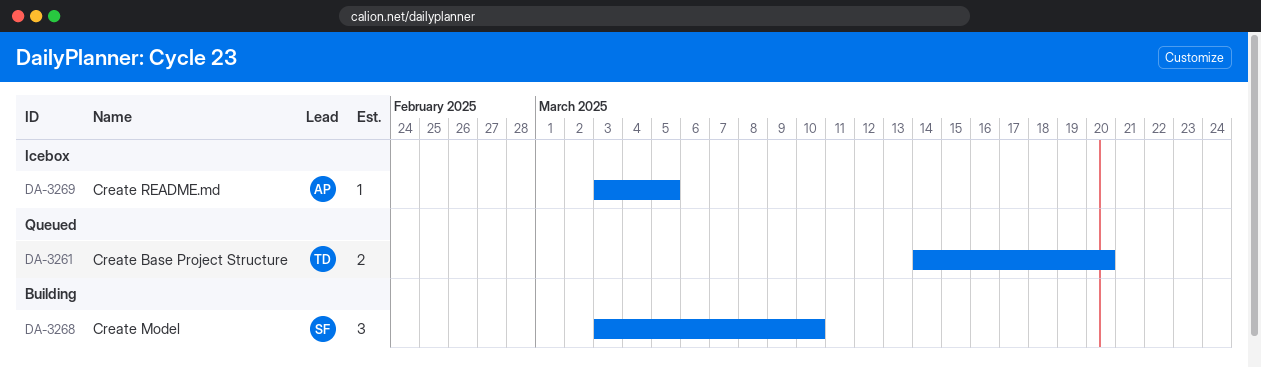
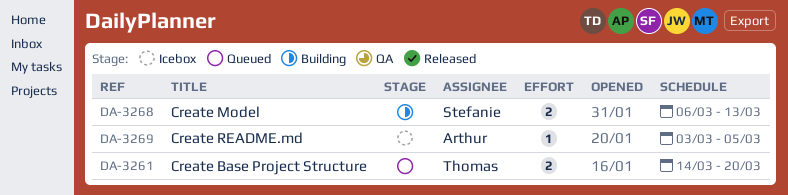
DA-3268, estimate: 3 -> 2
DA-3268, start: Mar 3 -> Mar 6
DA-3268, due: Mar 10 -> Mar 13

